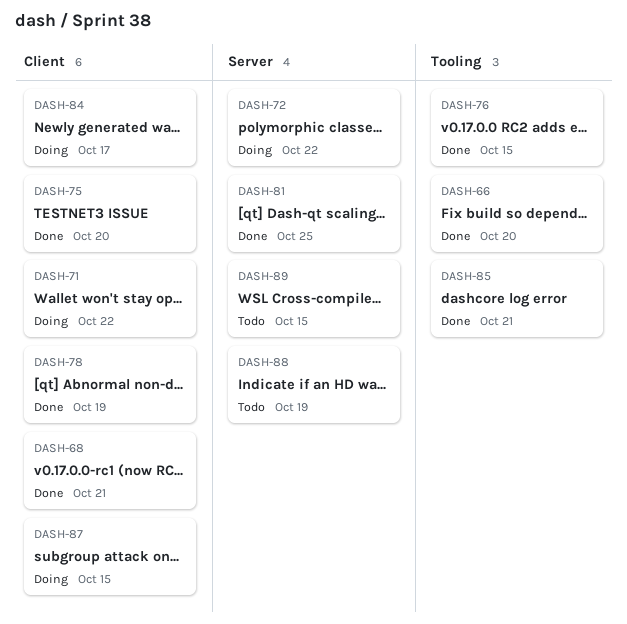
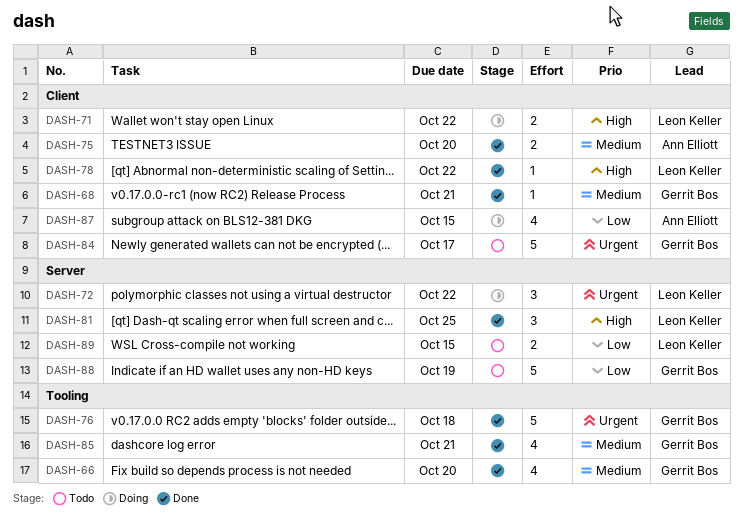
DASH-76, due: Oct 15 -> Oct 18
DASH-78, due: Oct 19 -> Oct 22
DASH-84, status: Doing -> Todo

